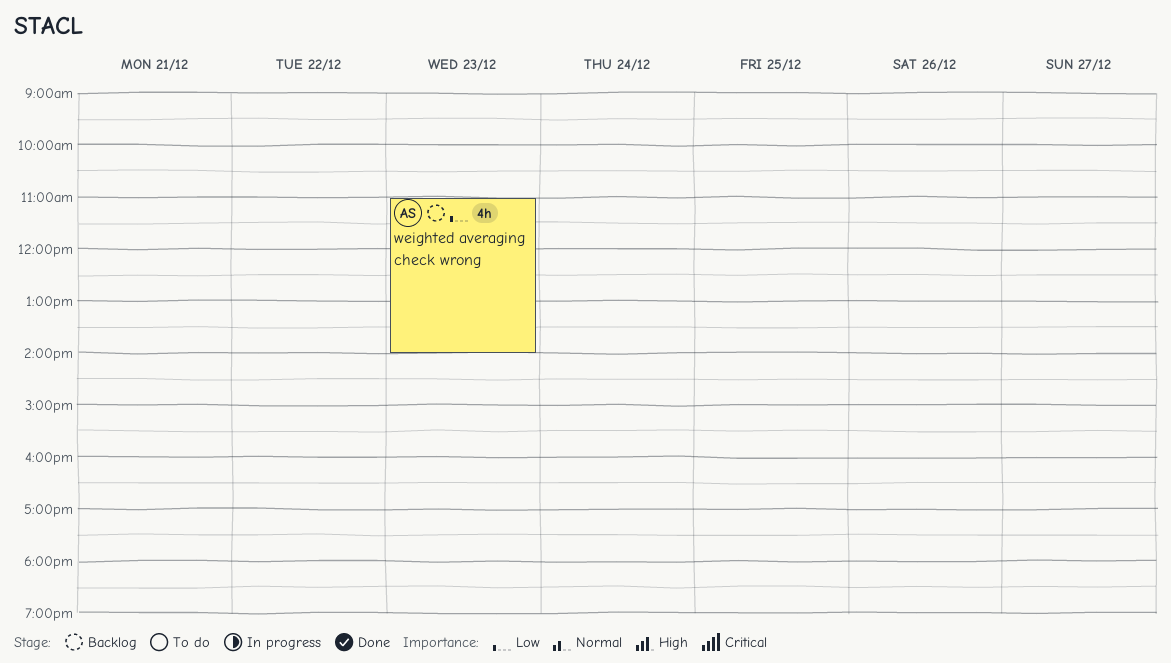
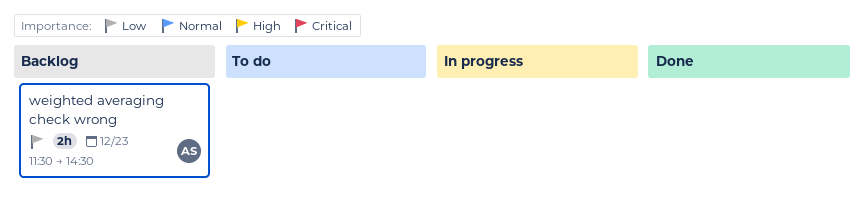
weighted averaging check wrong, estimate: 4h -> 2h
weighted averaging check wrong, begins: 11:00 -> 11:30
weighted averaging check wrong, ends: 14:00 -> 14:30

